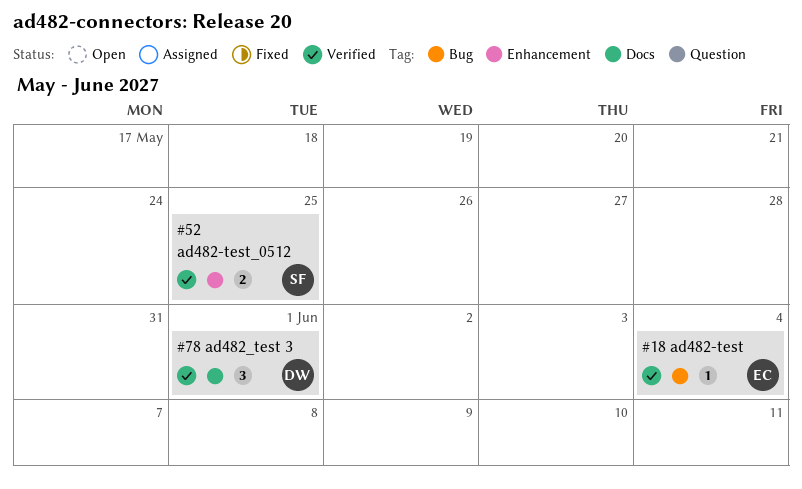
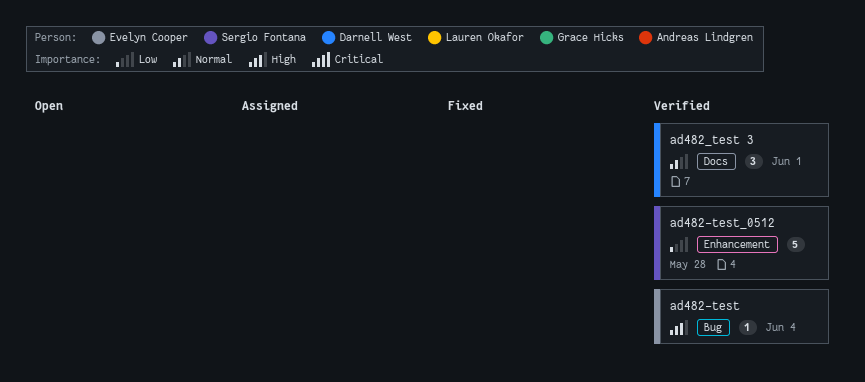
ad482-test_0512, estimate: 2 -> 5
ad482-test_0512, due: May 25 -> May 28

